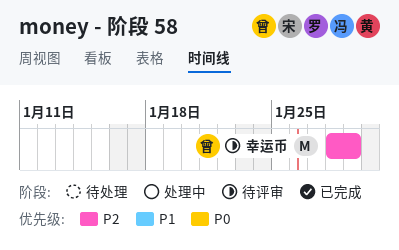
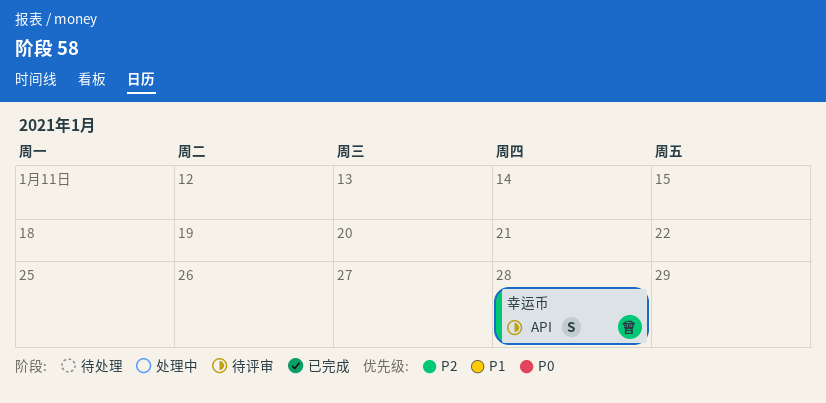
幸运币, estimate: M -> S
幸运币, due: Jan 29 -> Jan 28

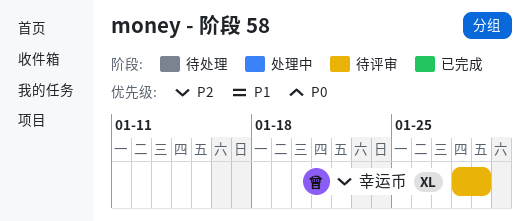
幸运币, estimate: S -> XL
幸运币, due: Jan 28 -> Jan 29

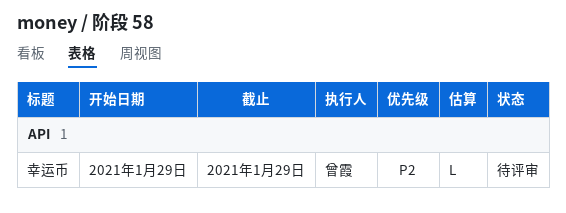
幸运币, estimate: XL -> L
幸运币, start: Jan 28 -> Jan 29

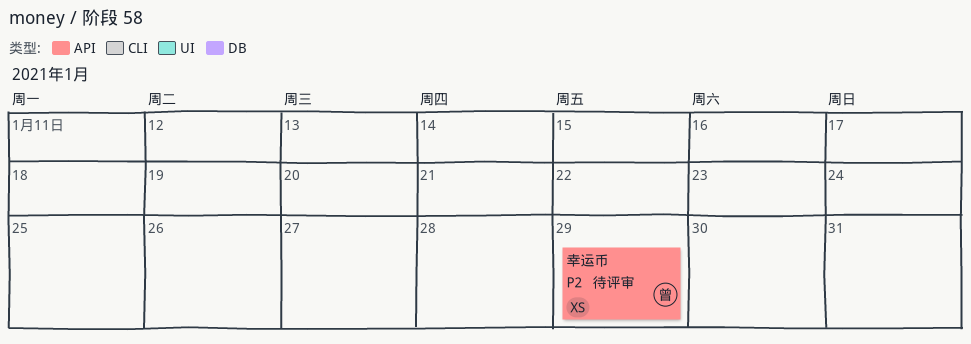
幸运币, estimate: L -> XS

